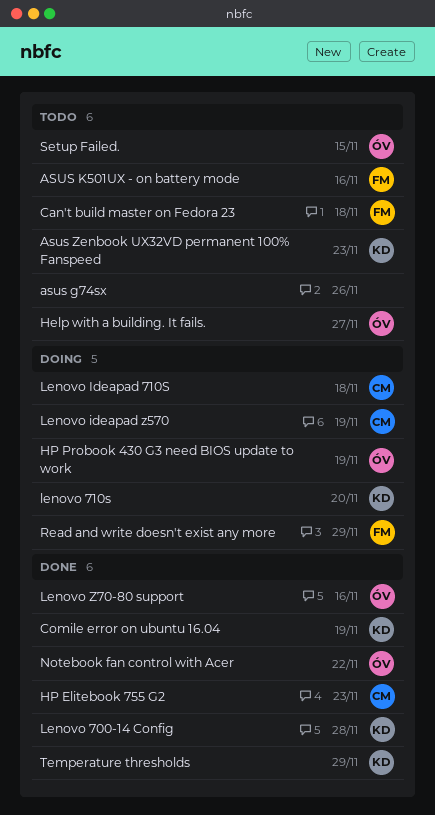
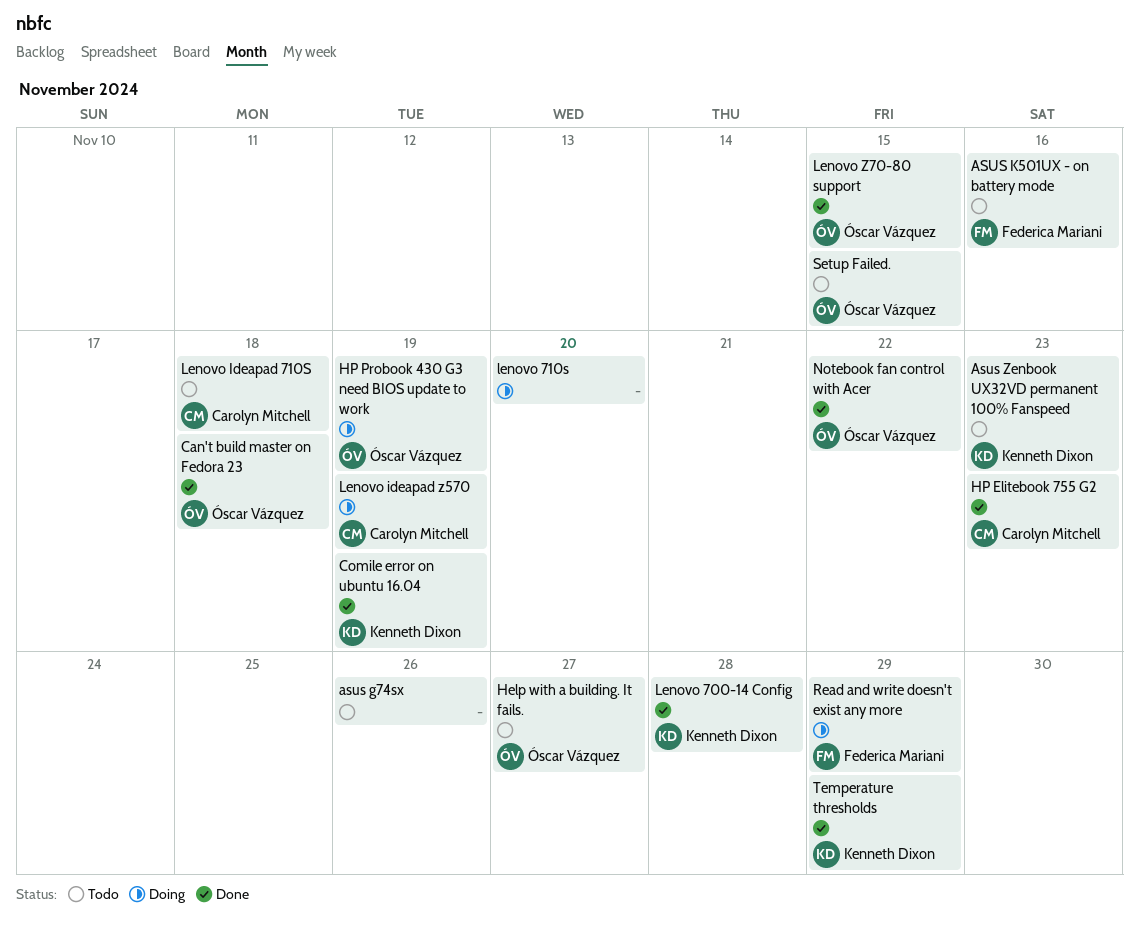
Can't build master on Fedora 23, status: Todo -> Done
Can't build master on Fedora 23, owner: Federica Mariani -> Óscar Vázquez
lenovo 710s, owner: Kenneth Dixon -> none
Lenovo Ideapad 710S, status: Doing -> Todo
Lenovo Z70-80 support, due: Nov 16 -> Nov 15

